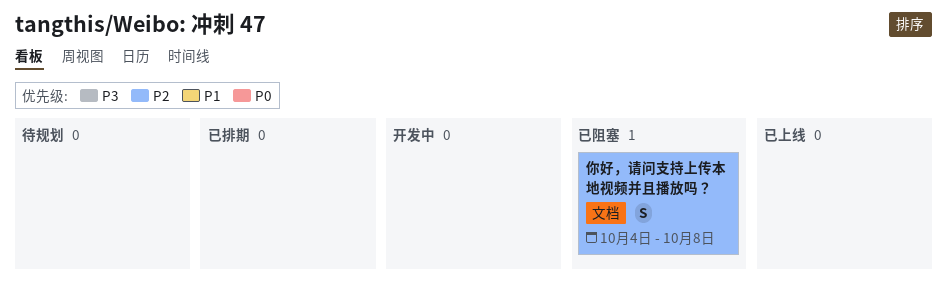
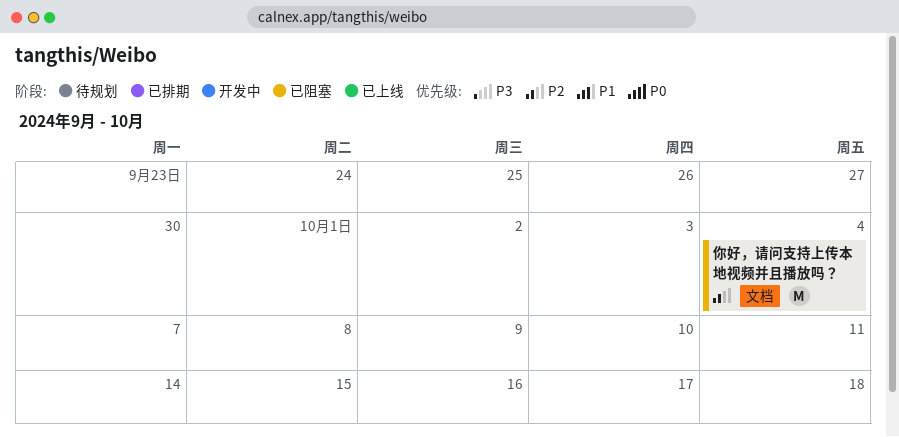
你好，请问支持上传本地视频并且播放吗？, estimate: S -> M
你好，请问支持上传本地视频并且播放吗？, due: Oct 8 -> Oct 4

